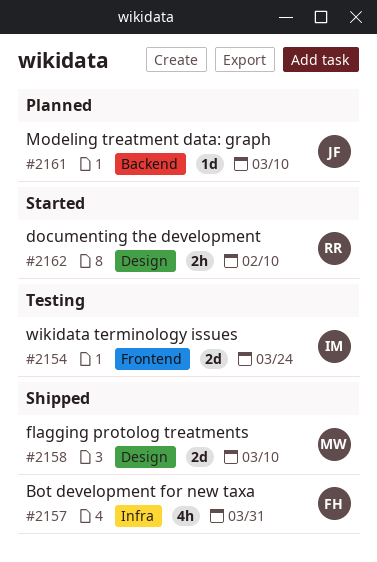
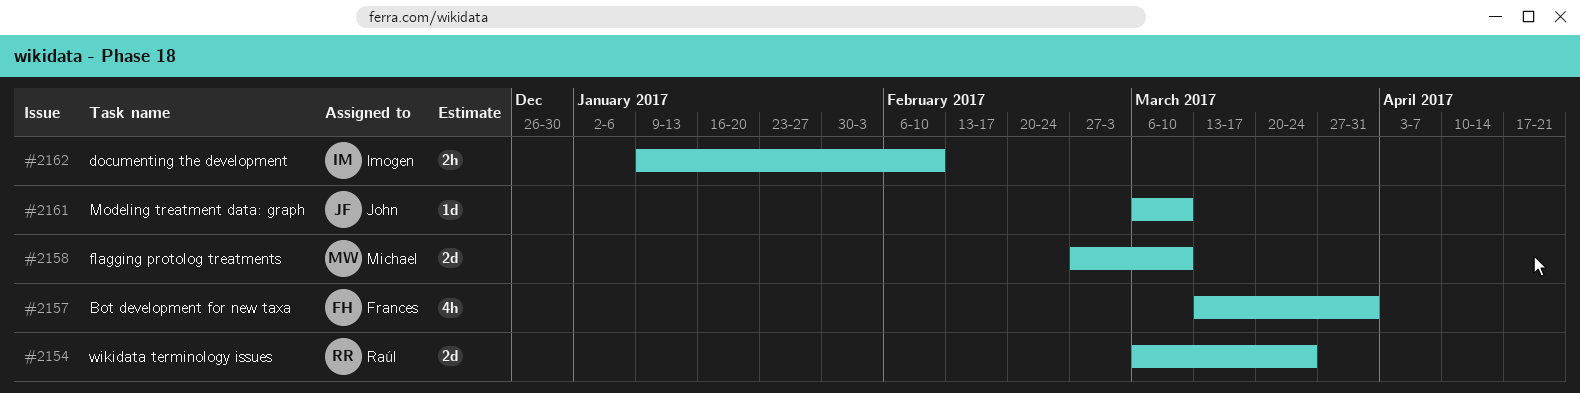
#2154, owner: Imogen -> Raúl
#2162, owner: Raúl -> Imogen

